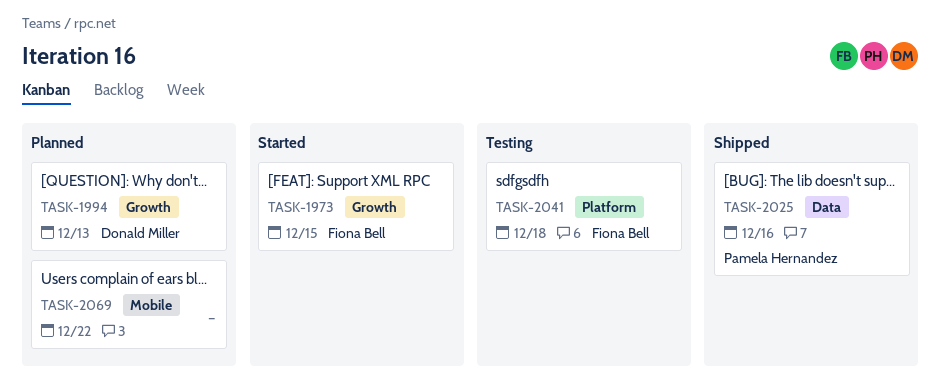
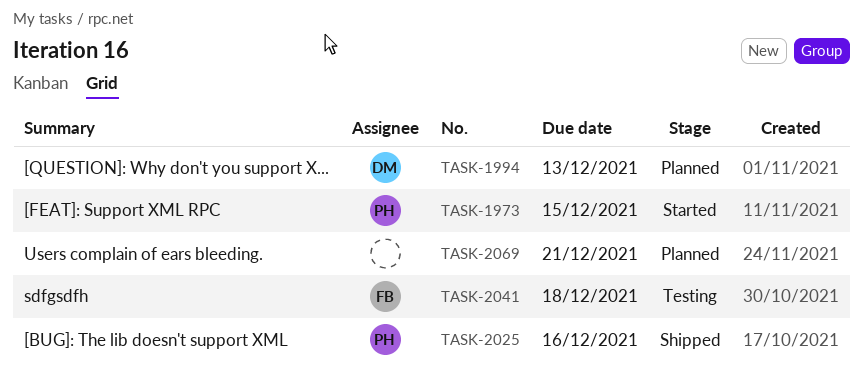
TASK-1973, owner: Fiona Bell -> Pamela Hernandez
TASK-2069, due: Dec 22 -> Dec 21

